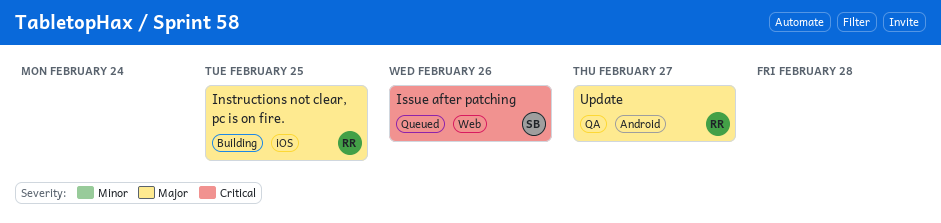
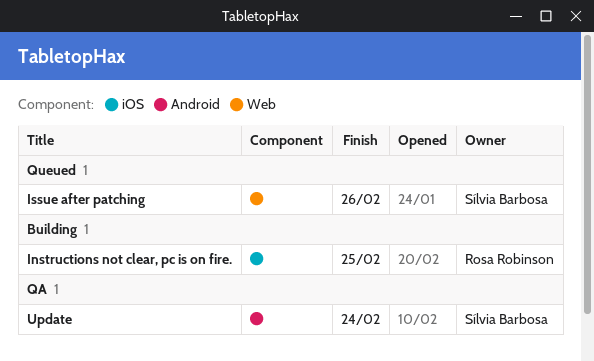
Update, owner: Rosa Robinson -> Sílvia Barbosa
Update, due: Feb 27 -> Feb 24

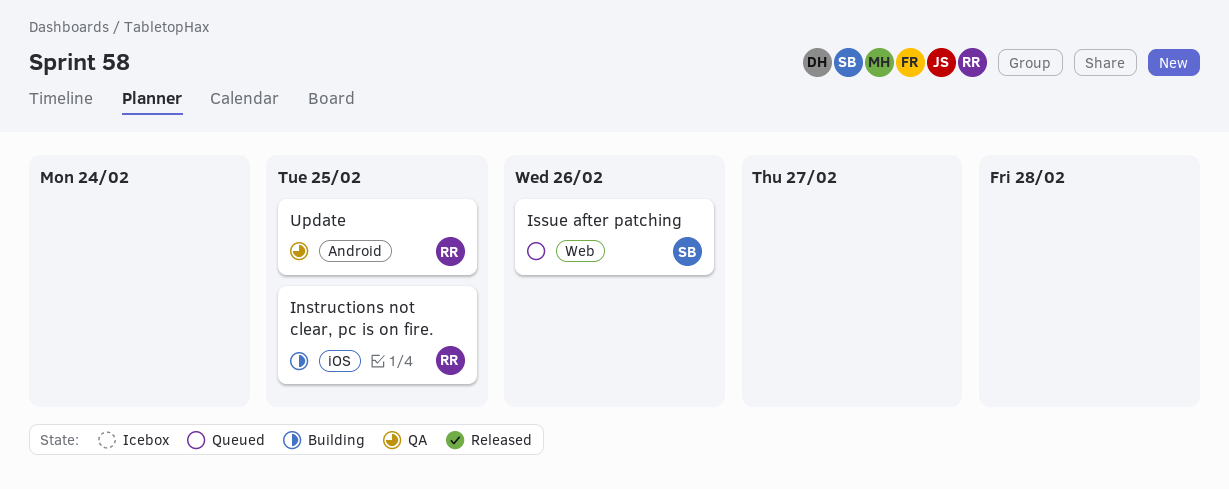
Update, owner: Sílvia Barbosa -> Rosa Robinson
Update, due: Feb 24 -> Feb 25

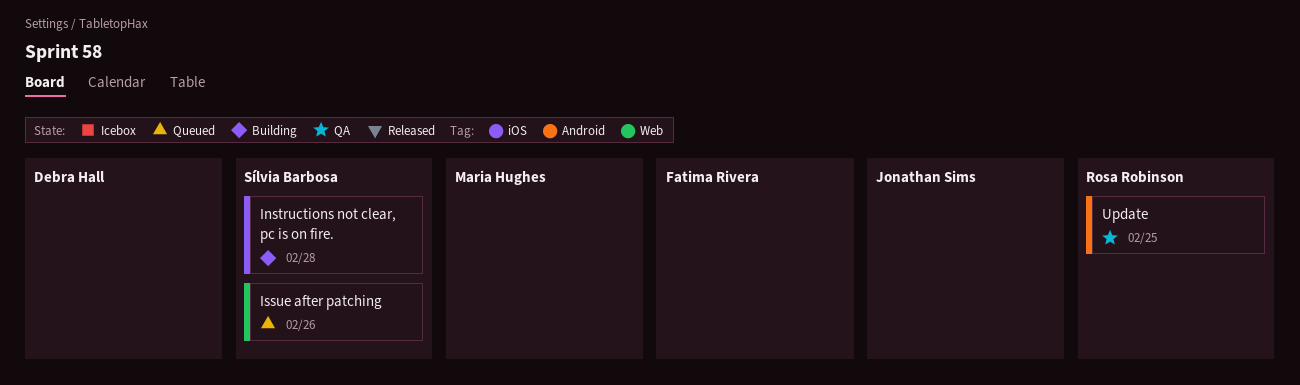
Instructions not clear, pc is on fire., owner: Rosa Robinson -> Sílvia Barbosa
Instructions not clear, pc is on fire., due: Feb 25 -> Feb 28

